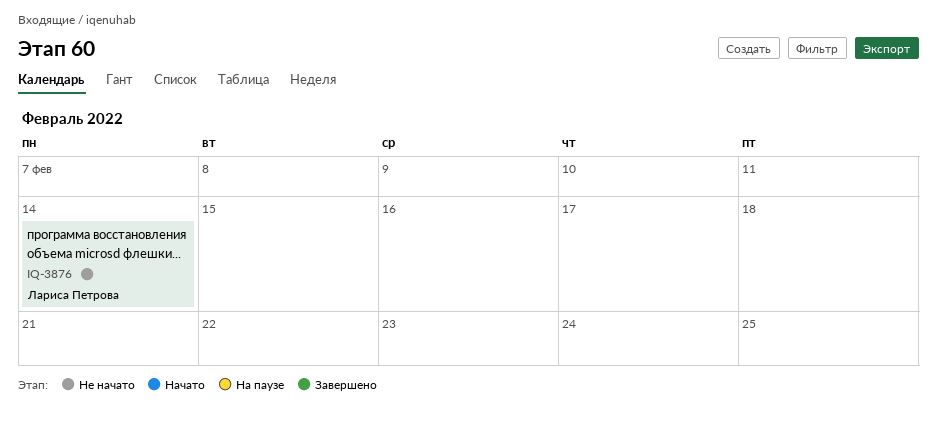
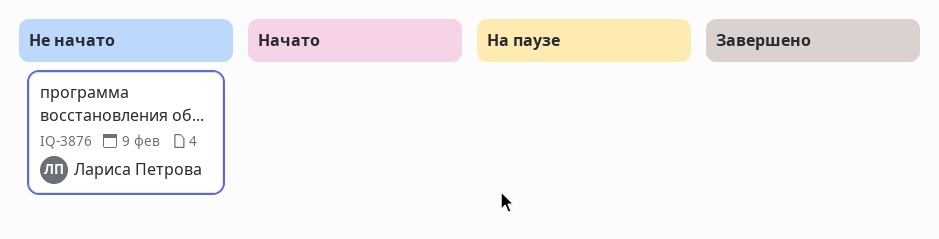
IQ-3876, due: Feb 14 -> Feb 9

